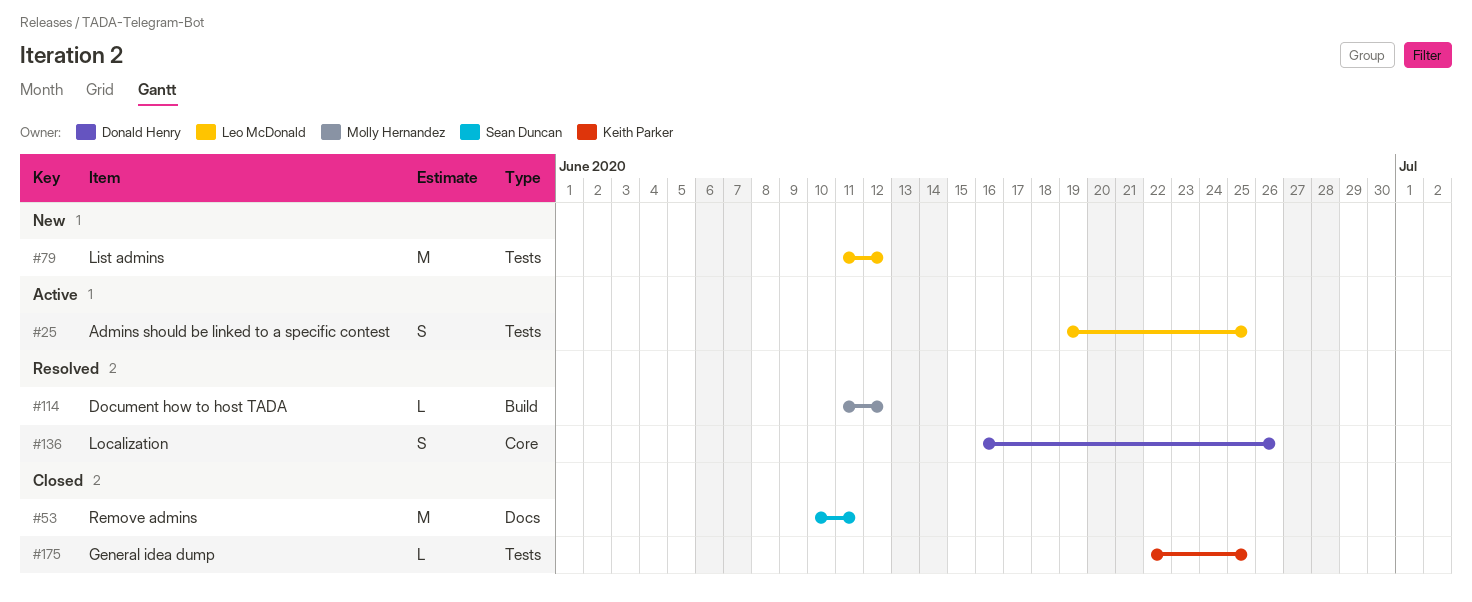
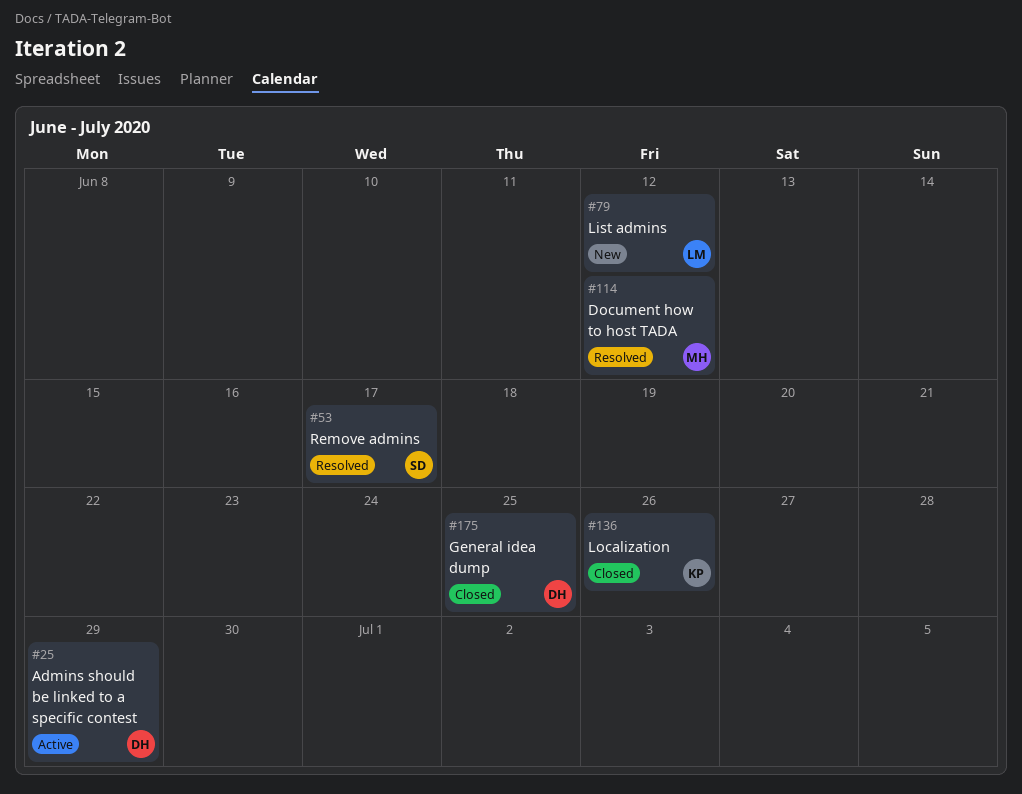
#25, owner: Leo McDonald -> Donald Henry
#25, due: Jun 25 -> Jun 29
#53, status: Closed -> Resolved
#53, due: Jun 11 -> Jun 17
#136, status: Resolved -> Closed
#136, owner: Donald Henry -> Keith Parker
#175, owner: Keith Parker -> Donald Henry

